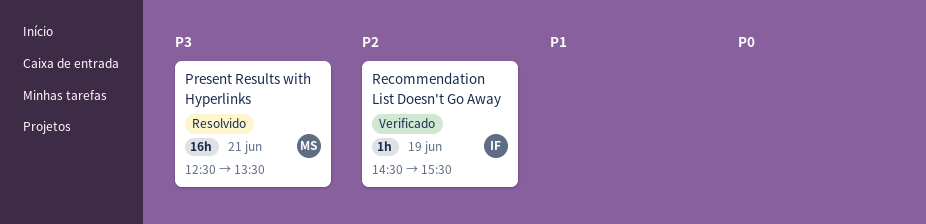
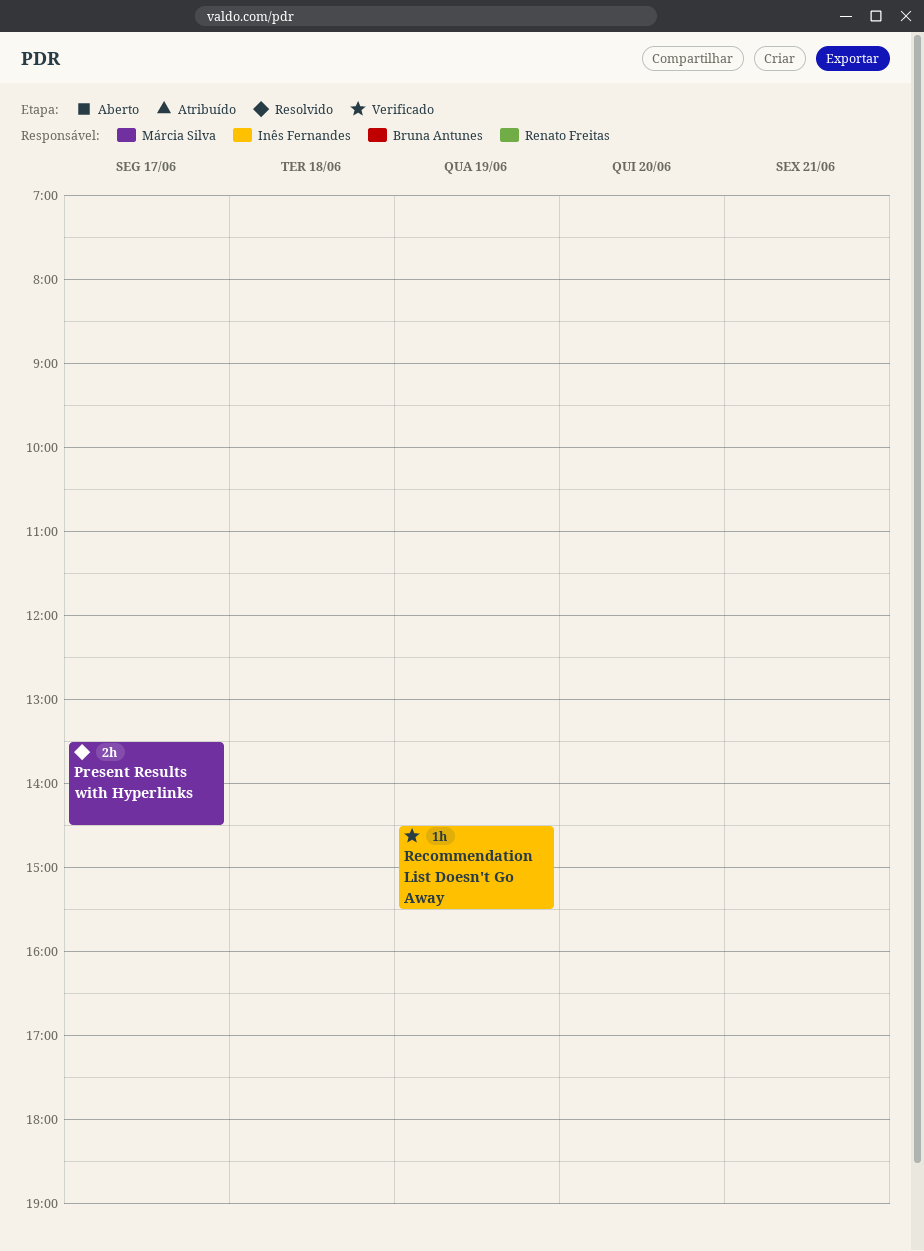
Present Results with Hyperlinks, estimate: 16h -> 2h
Present Results with Hyperlinks, day: Jun 21 -> Jun 17
Present Results with Hyperlinks, begins: 12:30 -> 13:30
Present Results with Hyperlinks, ends: 13:30 -> 14:30

